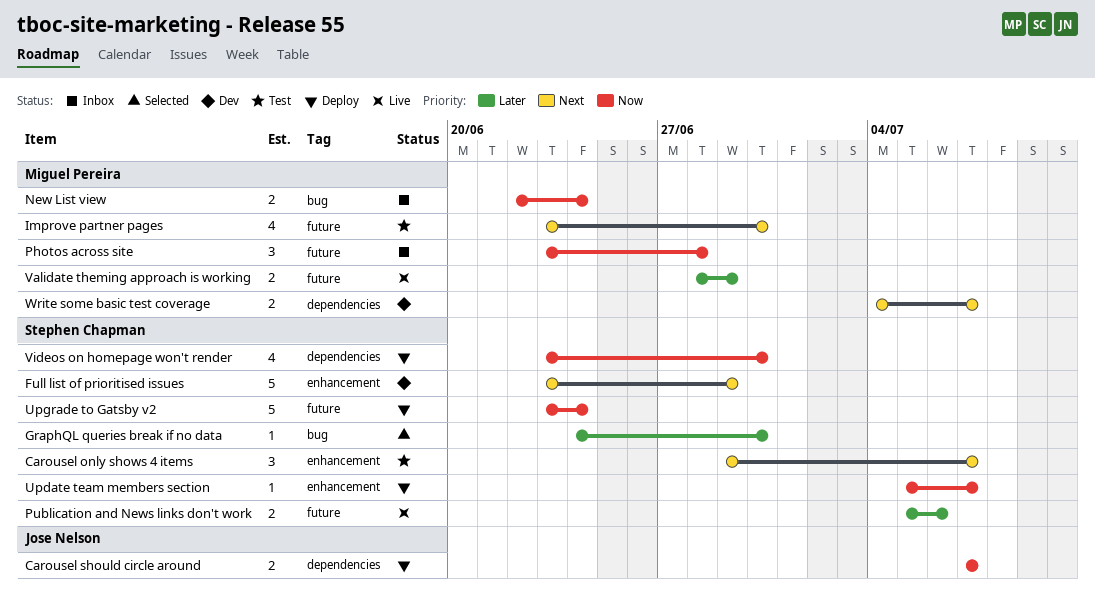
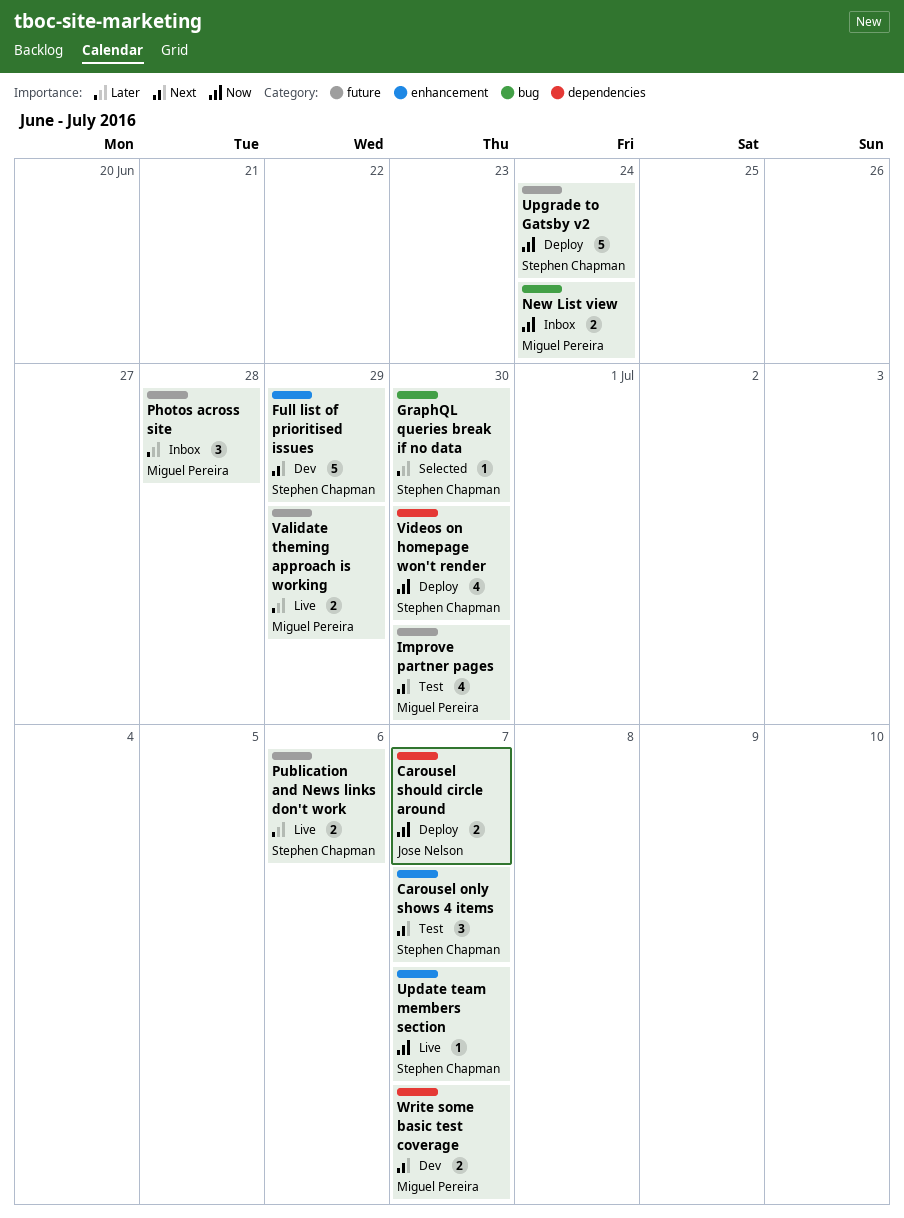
Photos across site, priority: Now -> Later
Update team members section, status: Deploy -> Live

